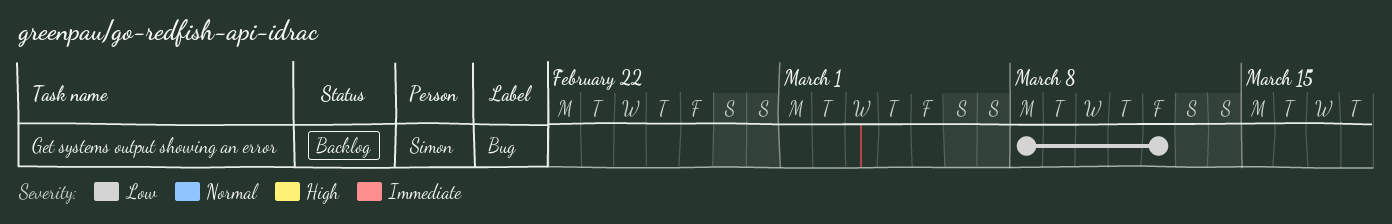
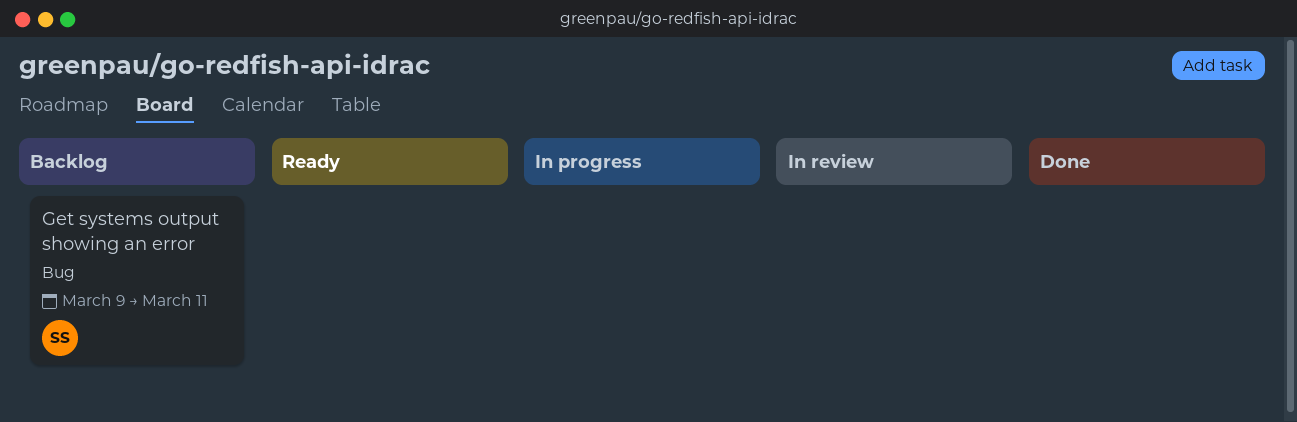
Get systems output showing an error, start: Mar 8 -> Mar 9
Get systems output showing an error, due: Mar 12 -> Mar 11

